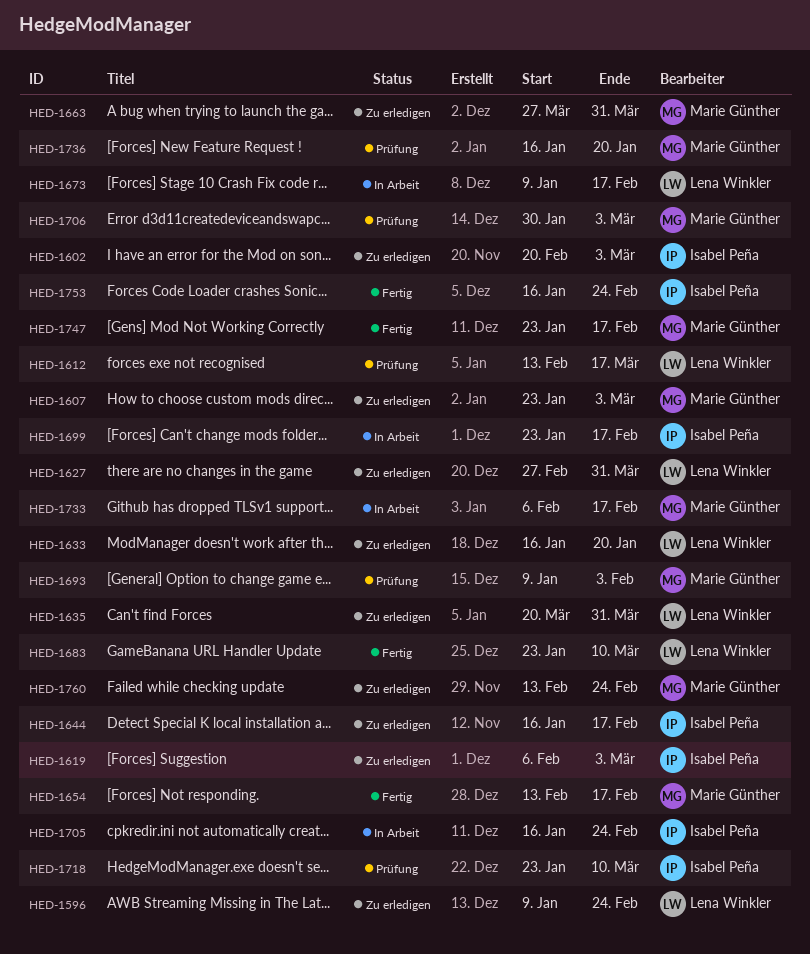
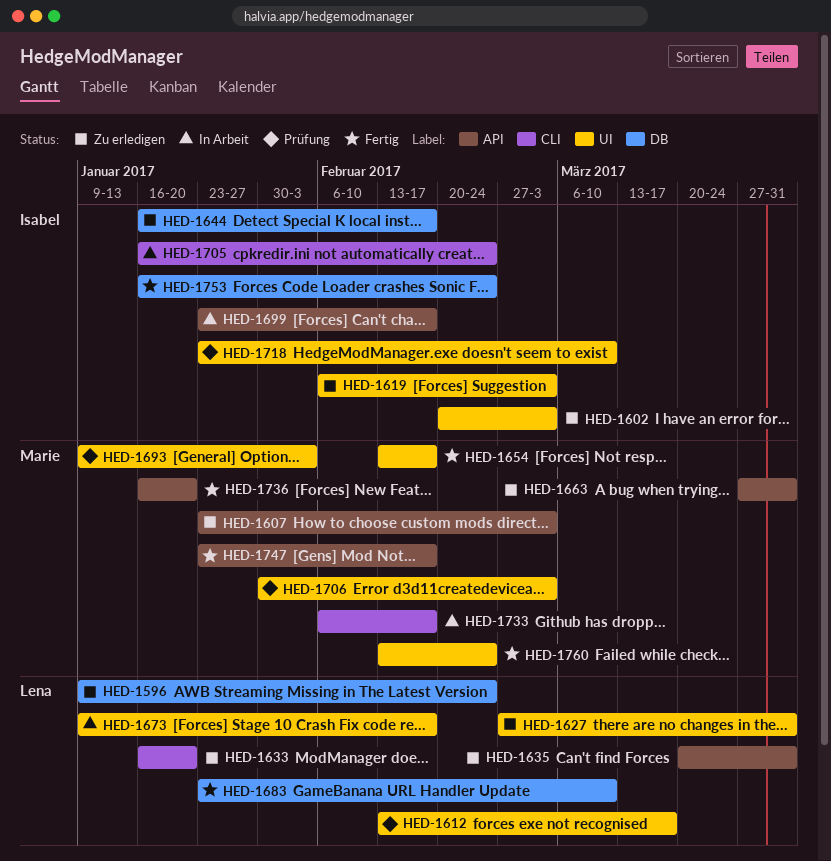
HED-1736, status: Prüfung -> Fertig
HED-1760, status: Zu erledigen -> Fertig

